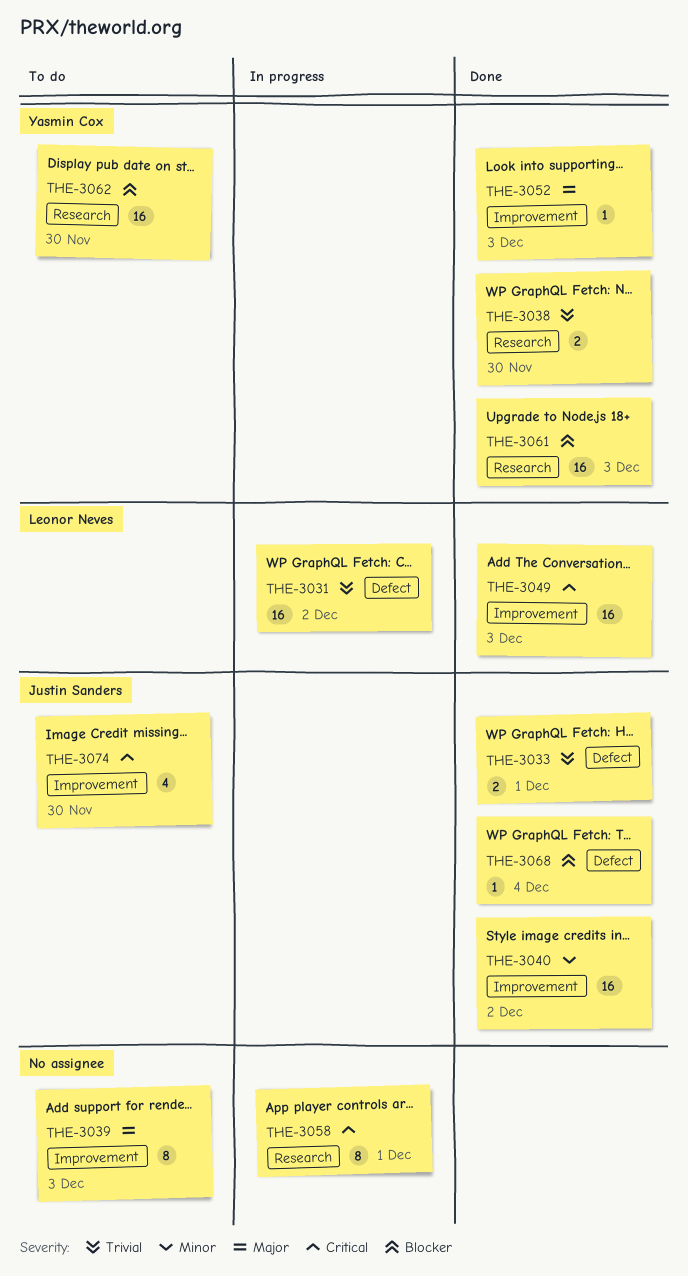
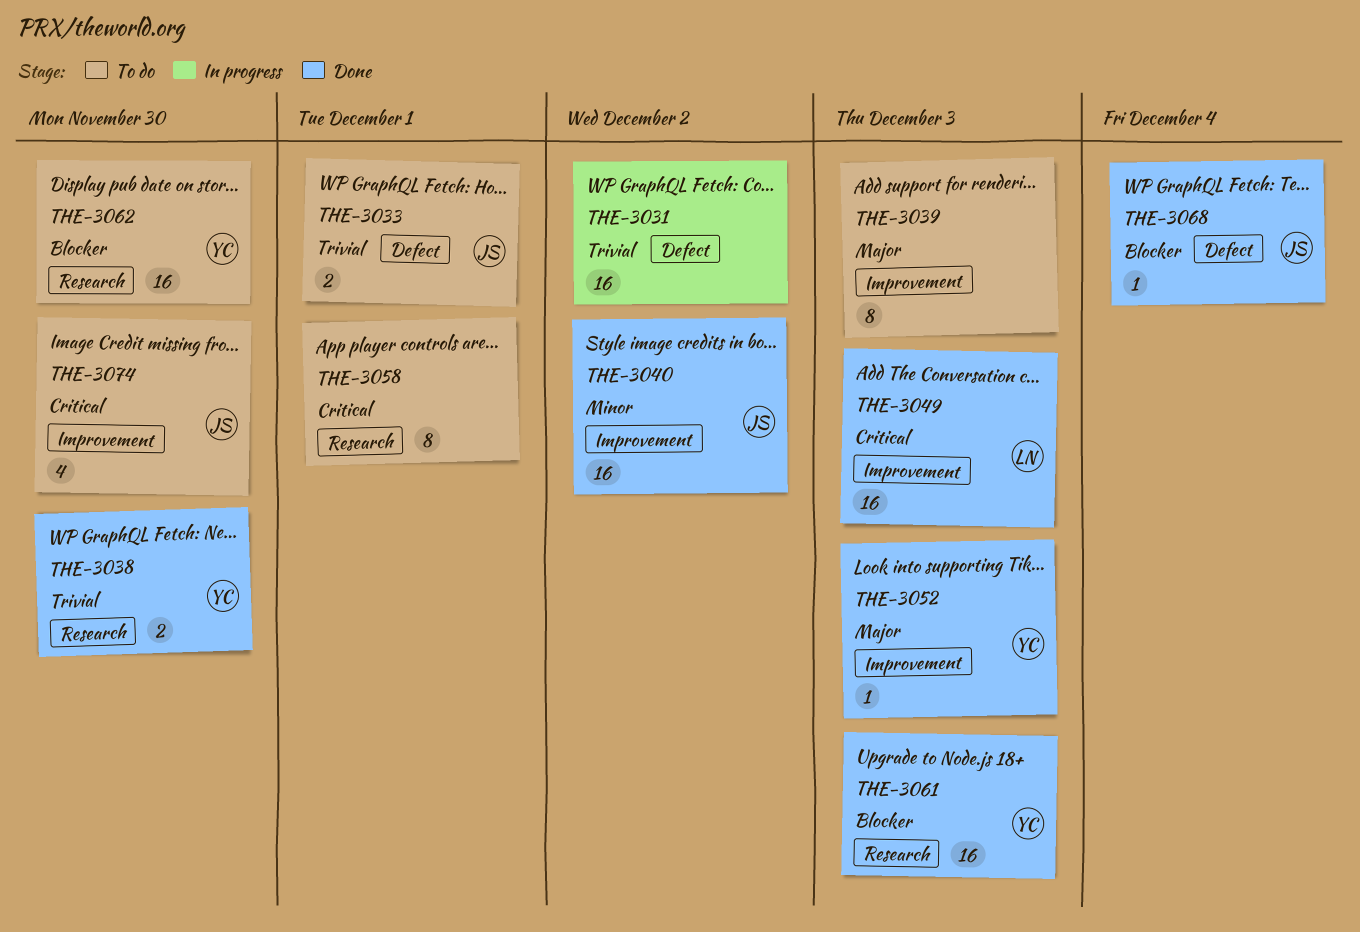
THE-3031, owner: Leonor Neves -> none
THE-3033, status: Done -> To do
THE-3058, status: In progress -> To do

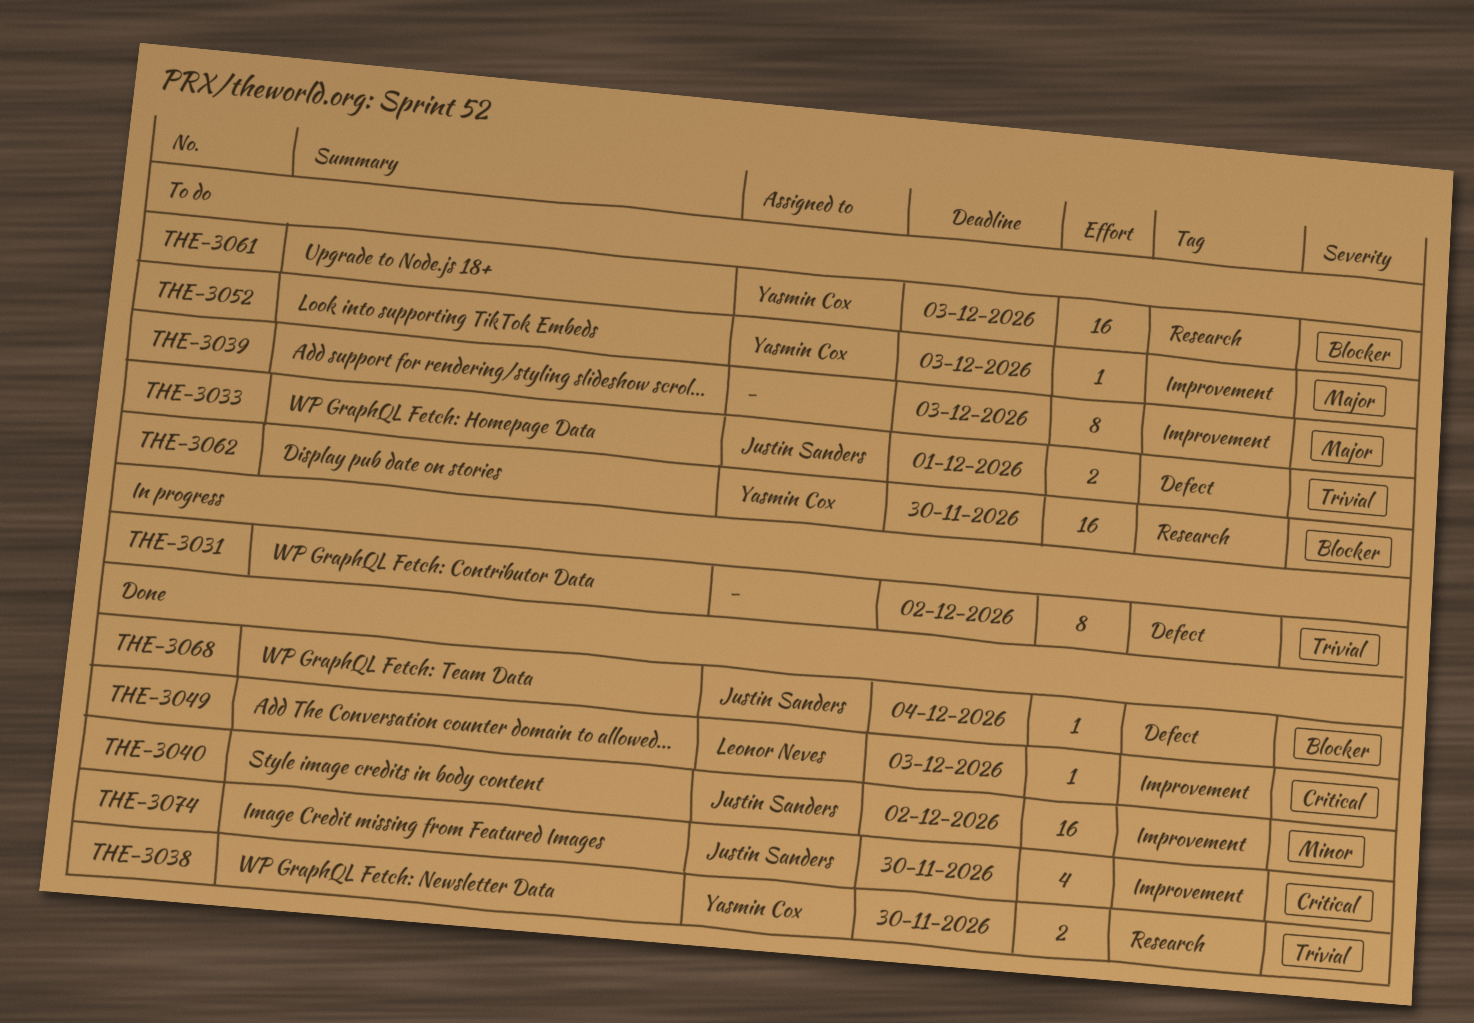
THE-3031, estimate: 16 -> 8
THE-3049, estimate: 16 -> 1
THE-3052, status: Done -> To do
THE-3058: present -> none
THE-3061, status: Done -> To do
THE-3074, status: To do -> Done

